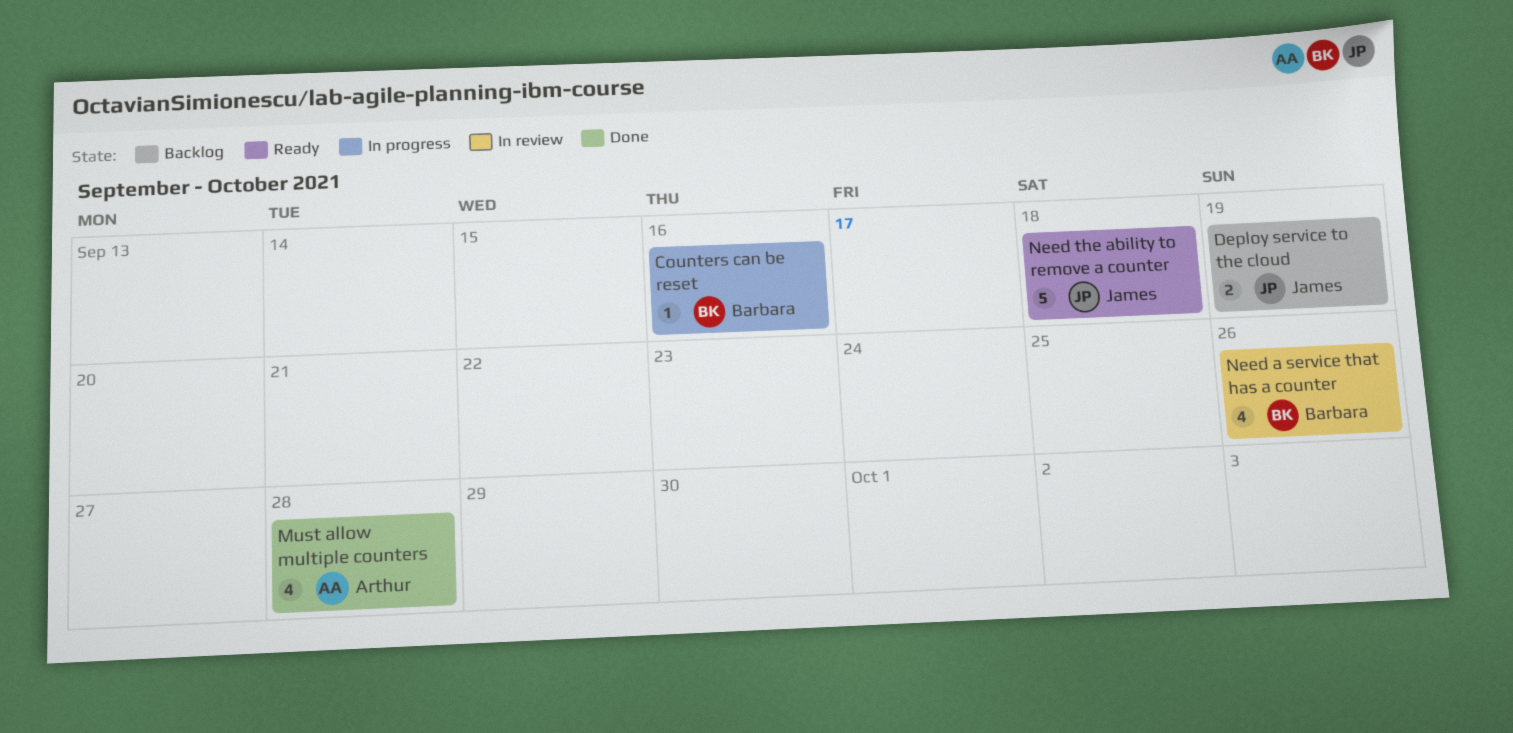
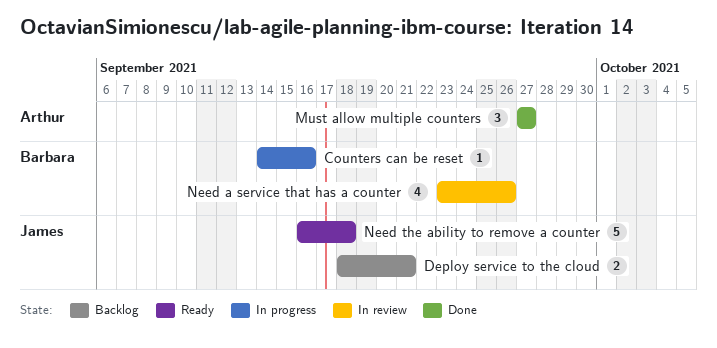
Deploy service to the cloud, due: Sep 19 -> Sep 21
Must allow multiple counters, estimate: 4 -> 3
Must allow multiple counters, due: Sep 28 -> Sep 27

